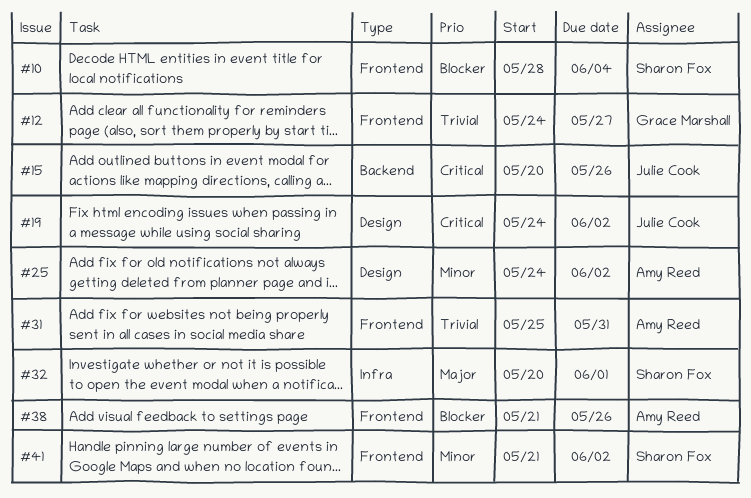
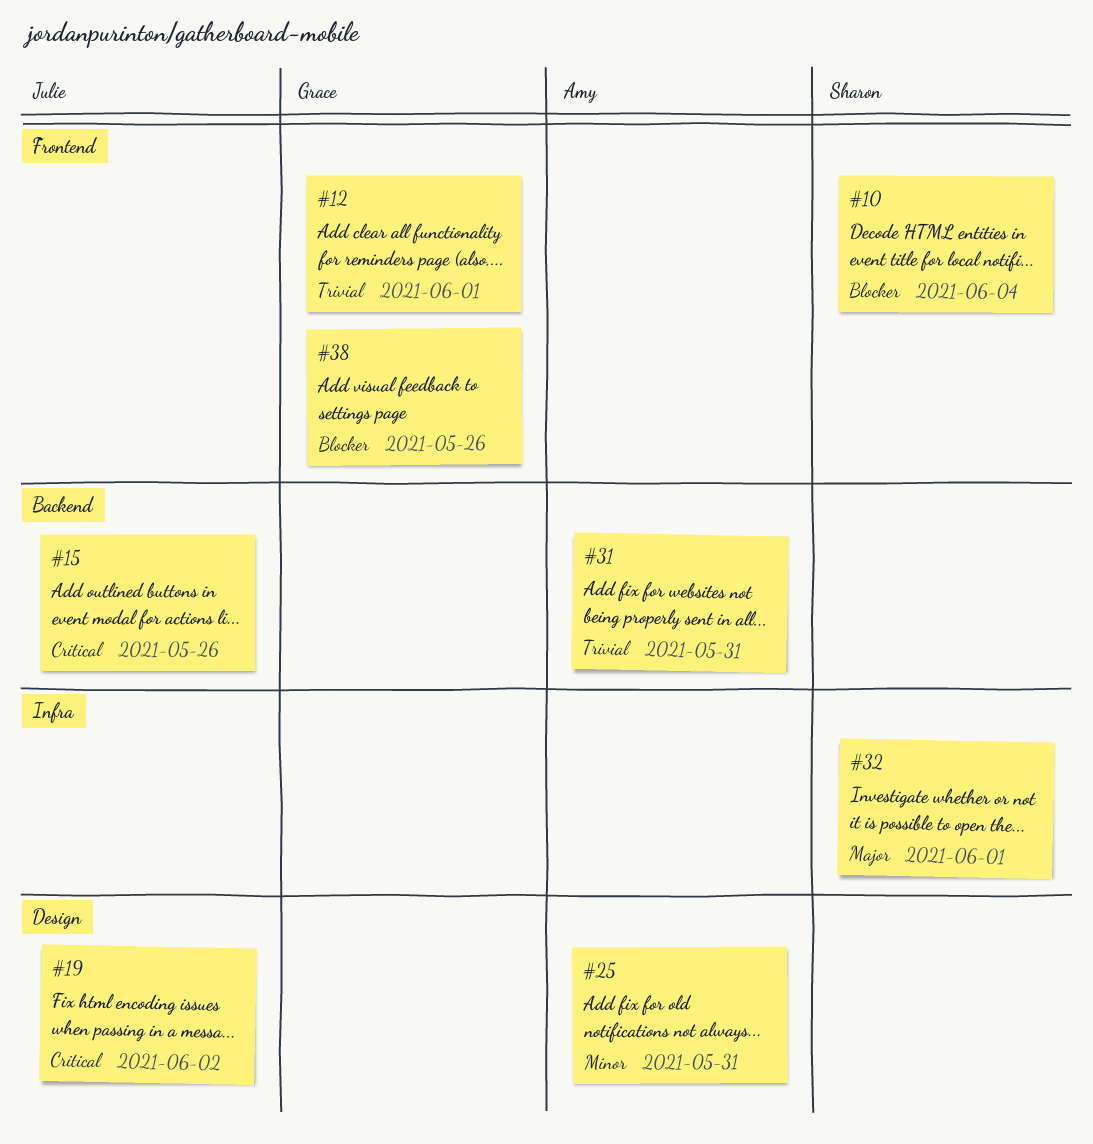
#12, due: May 27 -> Jun 1
#25, due: Jun 2 -> May 31
#31, label: Frontend -> Backend
#38, owner: Amy Reed -> Grace Marshall
#41: present -> none

